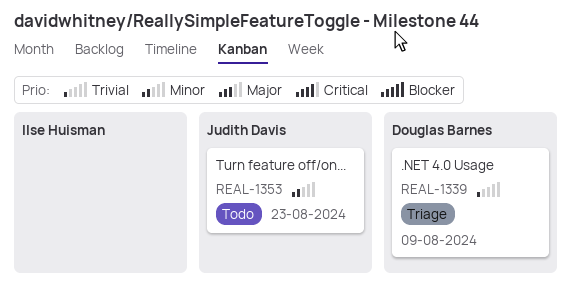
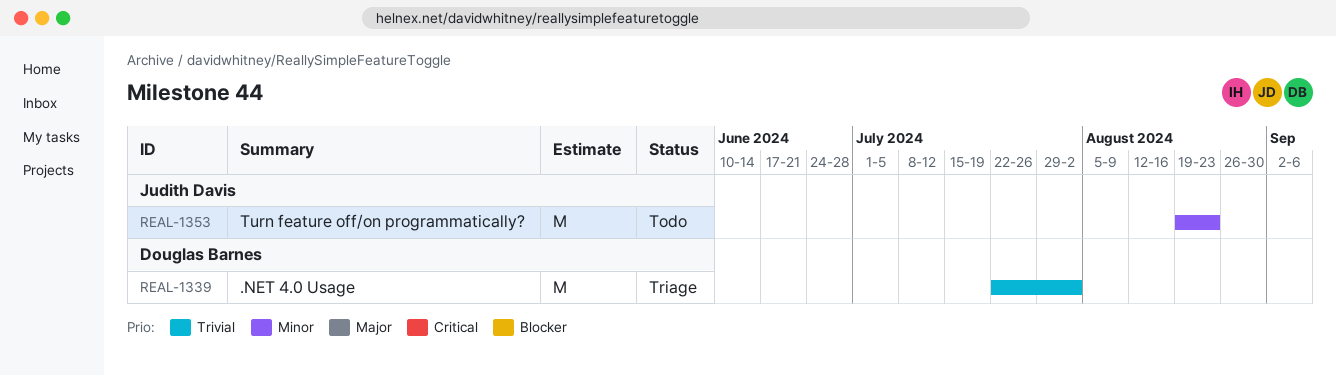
REAL-1339, due: Aug 9 -> Aug 2

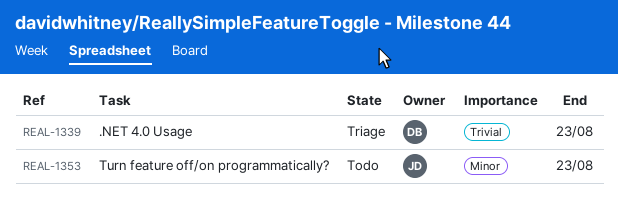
REAL-1339, due: Aug 2 -> Aug 23

